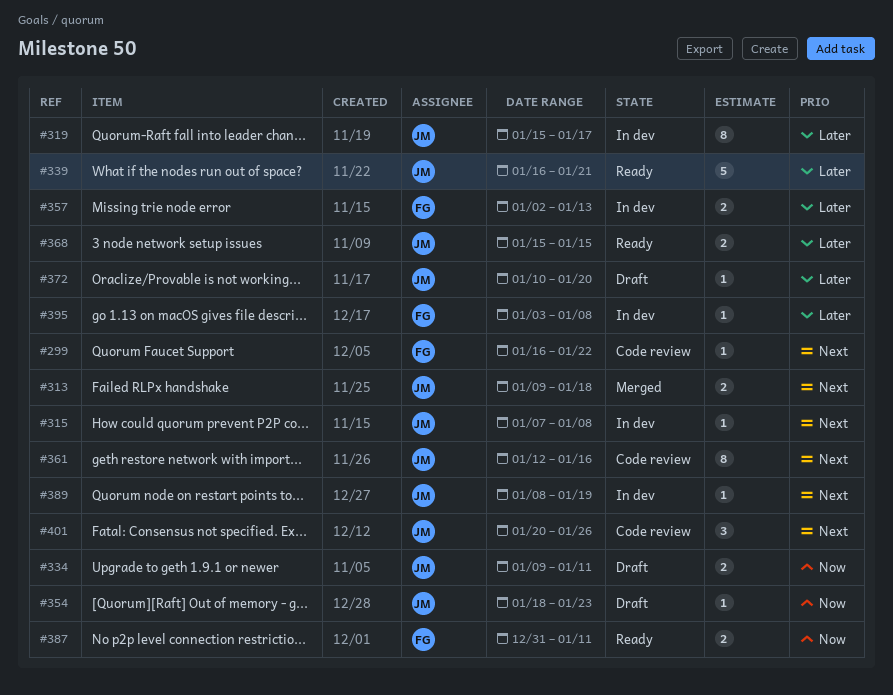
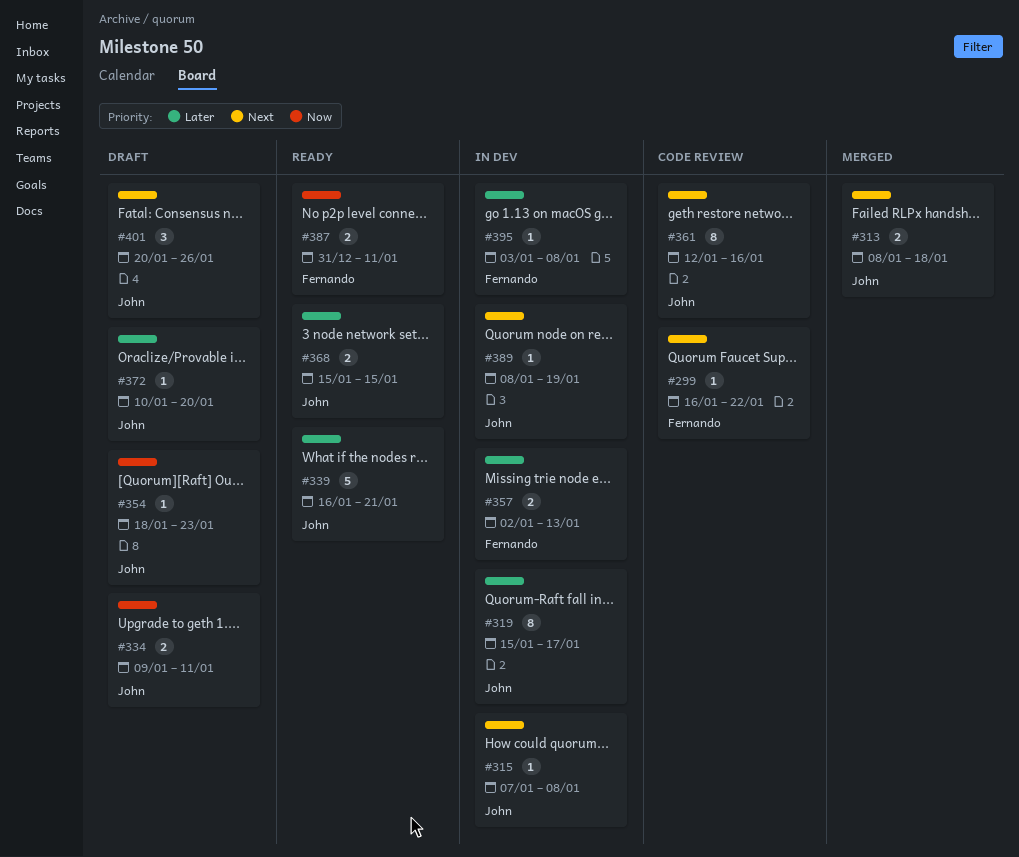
#313, start: Jan 9 -> Jan 8
#401, status: Code review -> Draft

